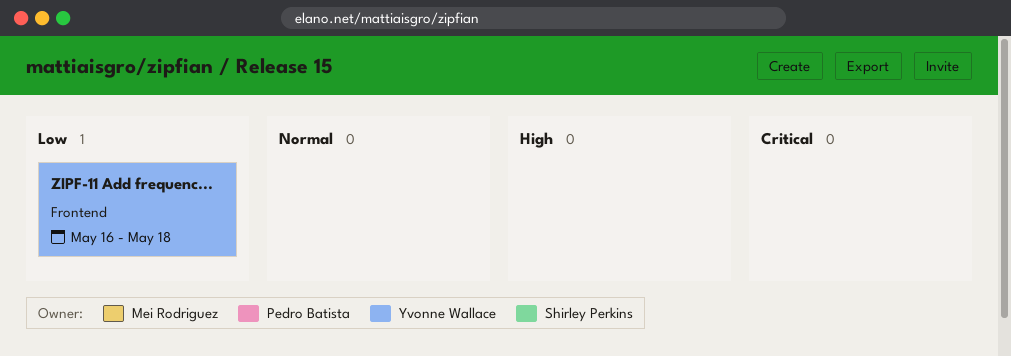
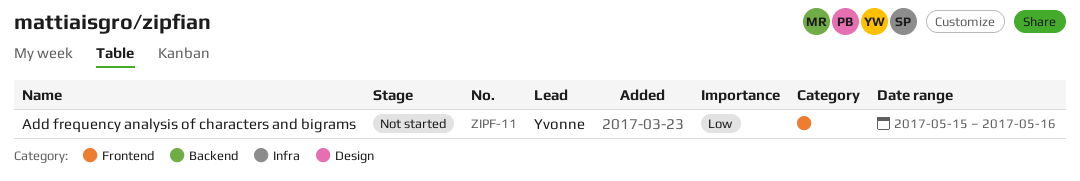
ZIPF-11, start: May 16 -> May 15
ZIPF-11, due: May 18 -> May 16

